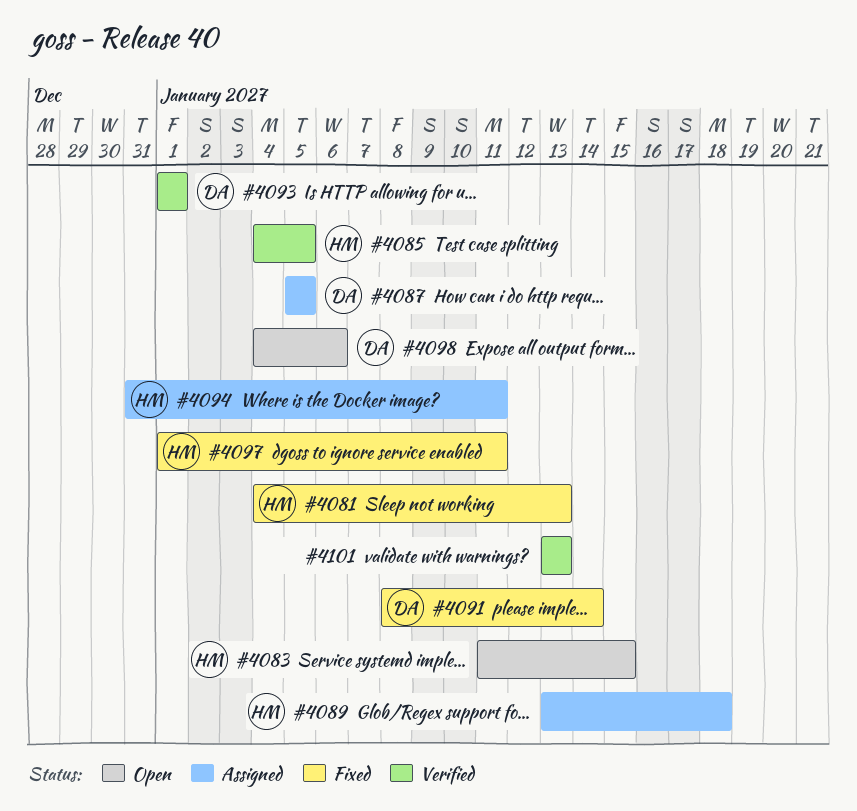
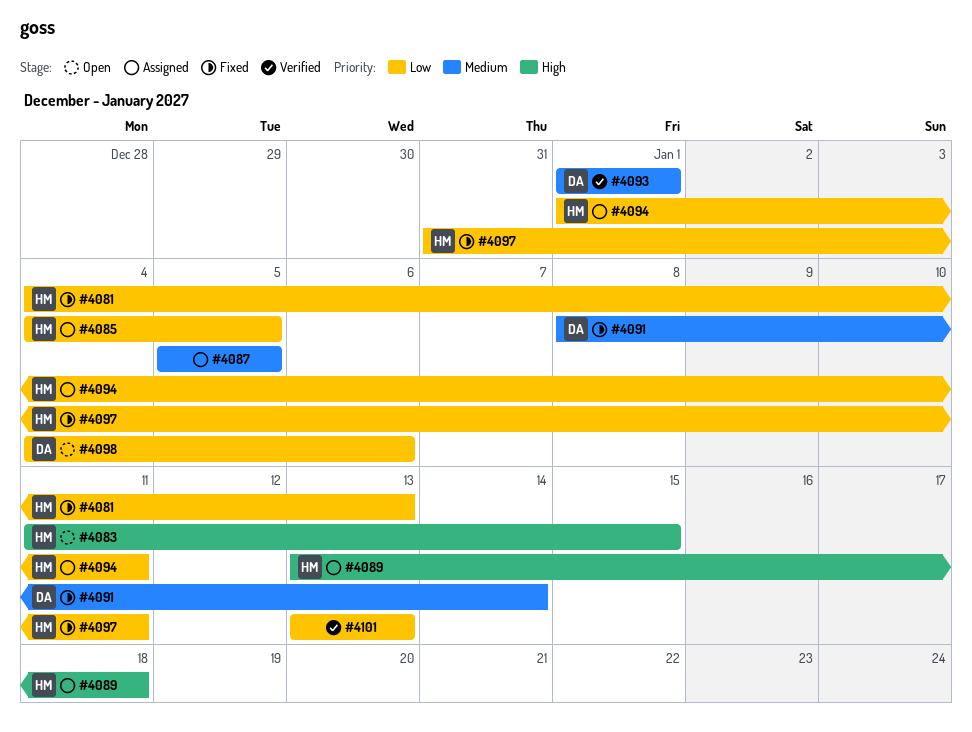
#4085, status: Verified -> Assigned
#4087, owner: DA -> none
#4094, start: Dec 31 -> Jan 1
#4097, start: Jan 1 -> Dec 31

